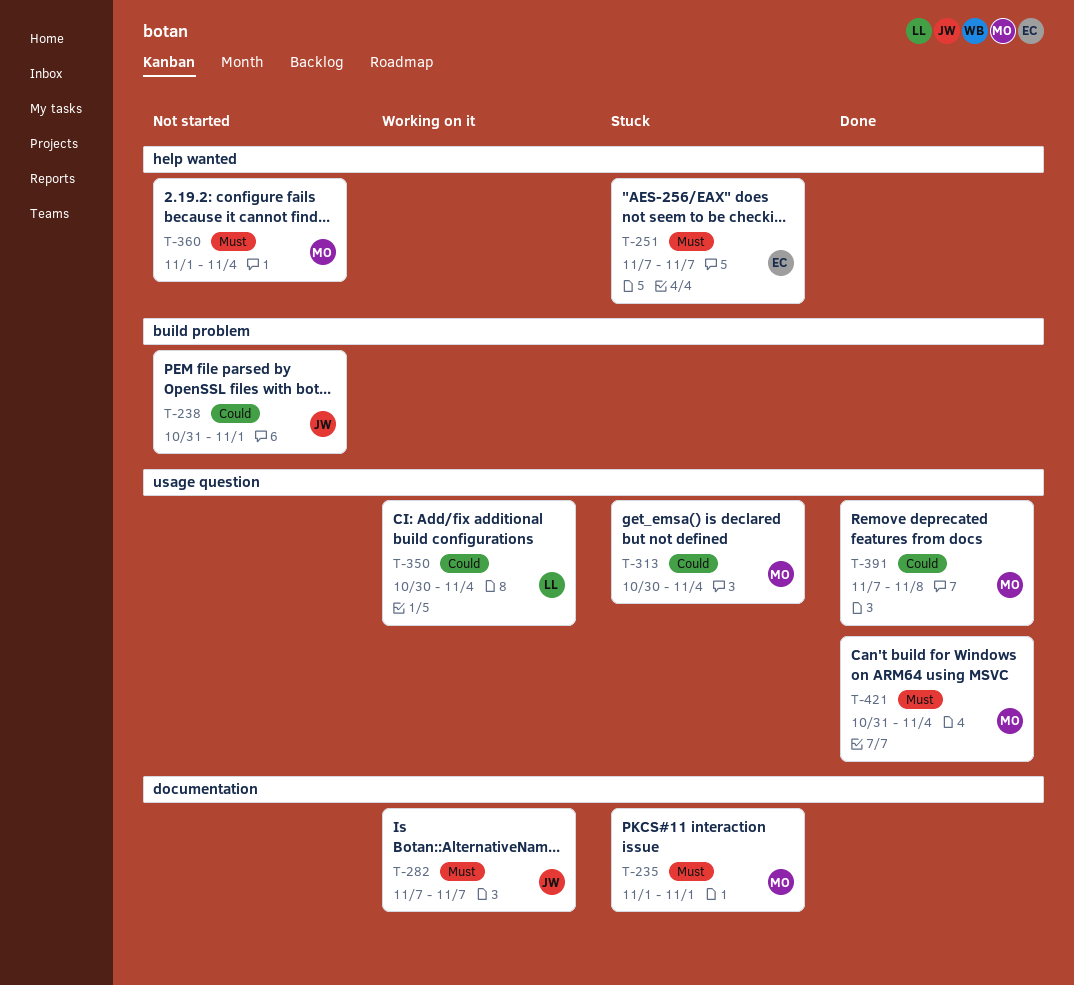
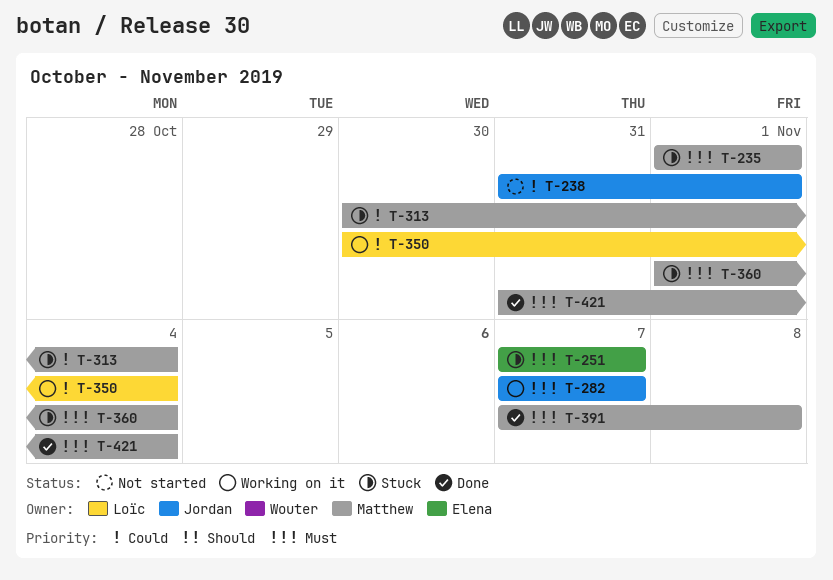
T-360, status: Not started -> Stuck
T-391, priority: Could -> Must

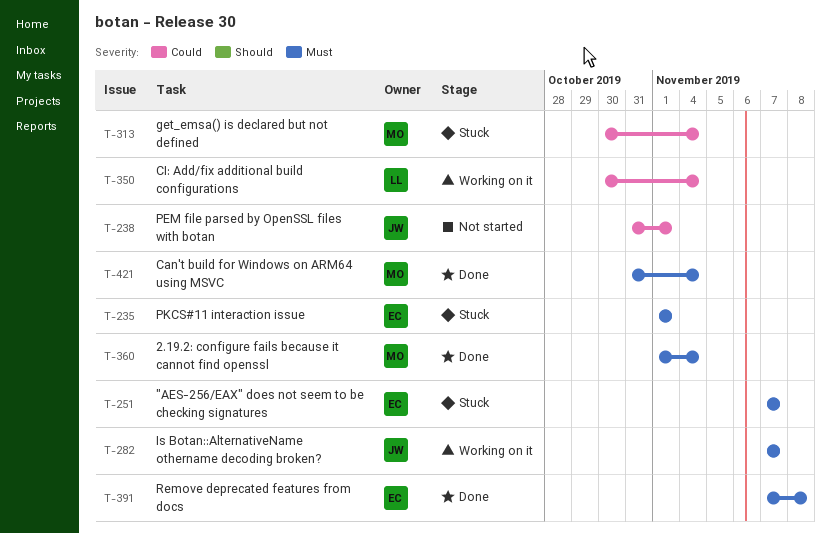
T-235, owner: Matthew -> Elena
T-360, status: Stuck -> Done
T-391, owner: Matthew -> Elena

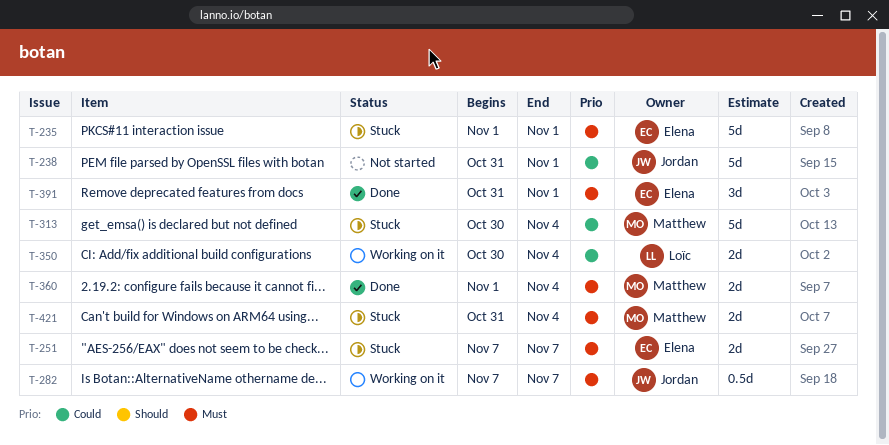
T-391, start: Nov 7 -> Oct 31
T-391, due: Nov 8 -> Nov 1
T-421, status: Done -> Stuck

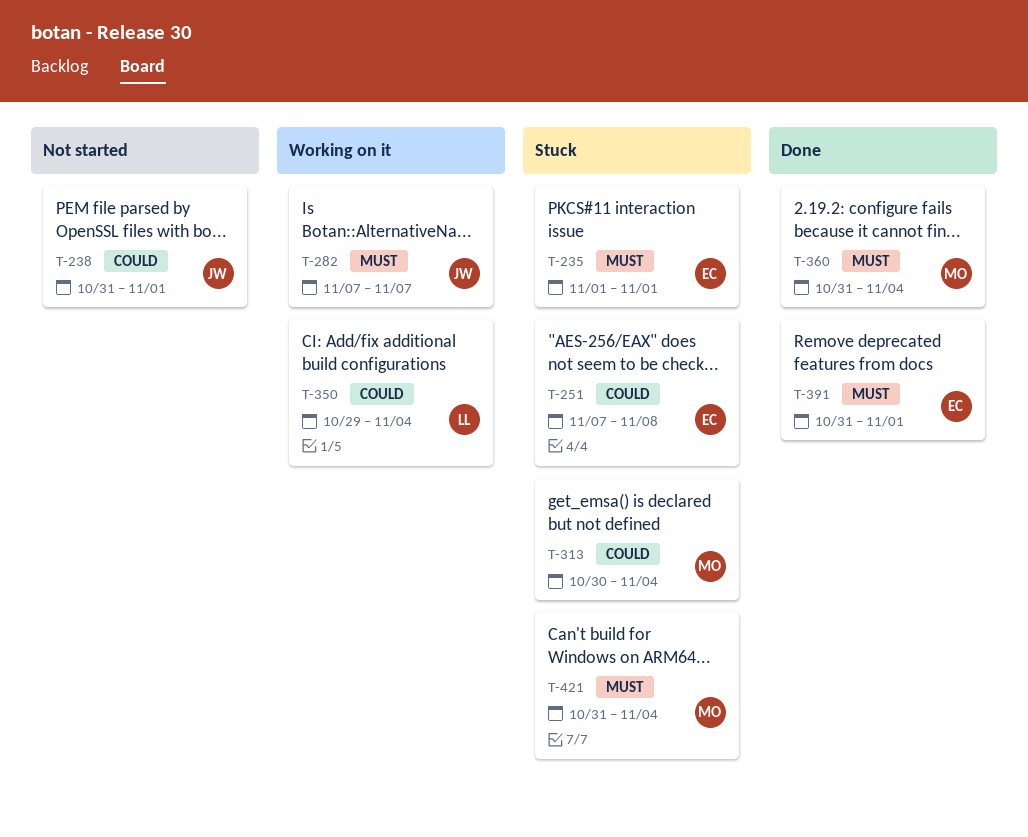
T-251, priority: Must -> Could
T-251, due: Nov 7 -> Nov 8
T-350, start: Oct 30 -> Oct 29
T-360, start: Nov 1 -> Oct 31

